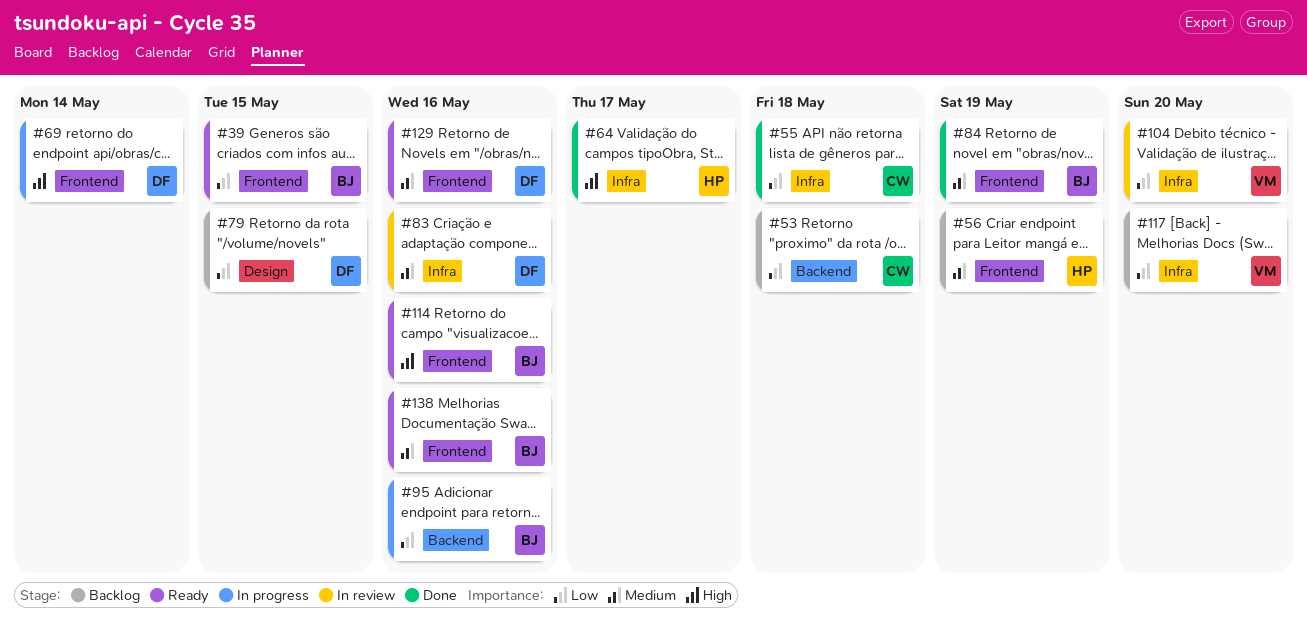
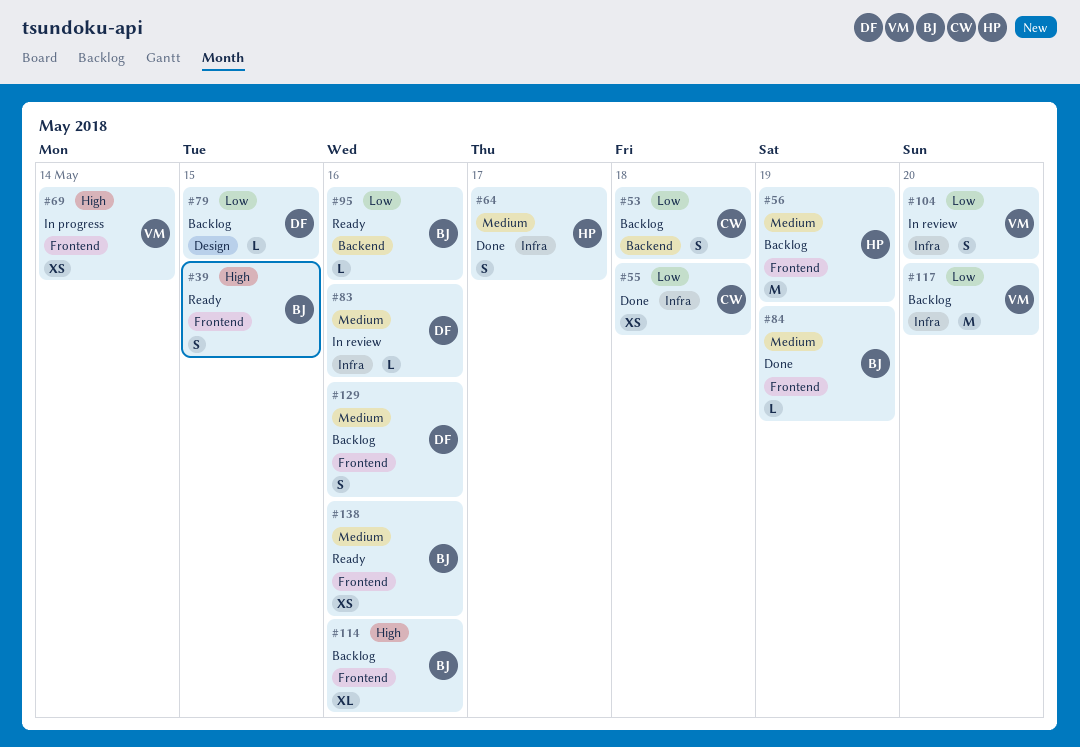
#39, priority: Low -> High
#64, priority: High -> Medium
#69, owner: DF -> VM
#95, status: In progress -> Ready
#114, status: Ready -> Backlog
#129, status: Ready -> Backlog

